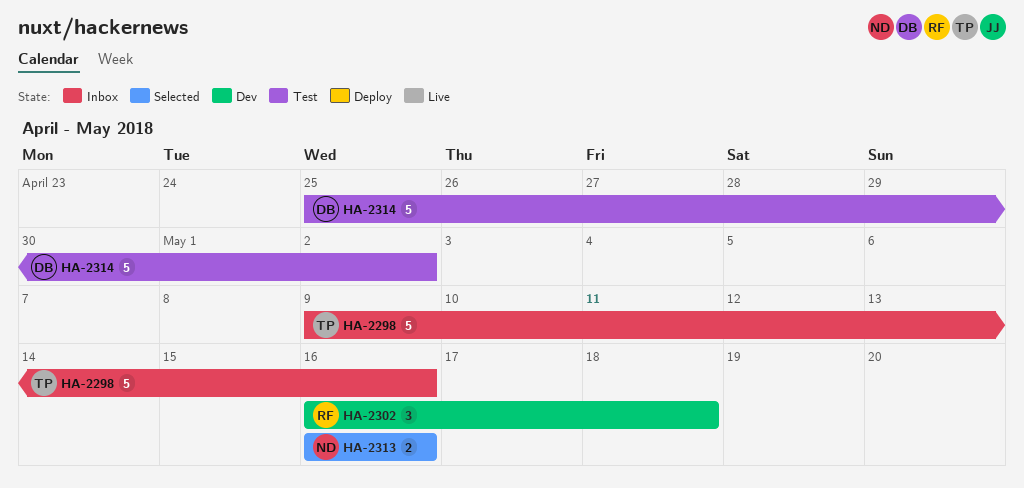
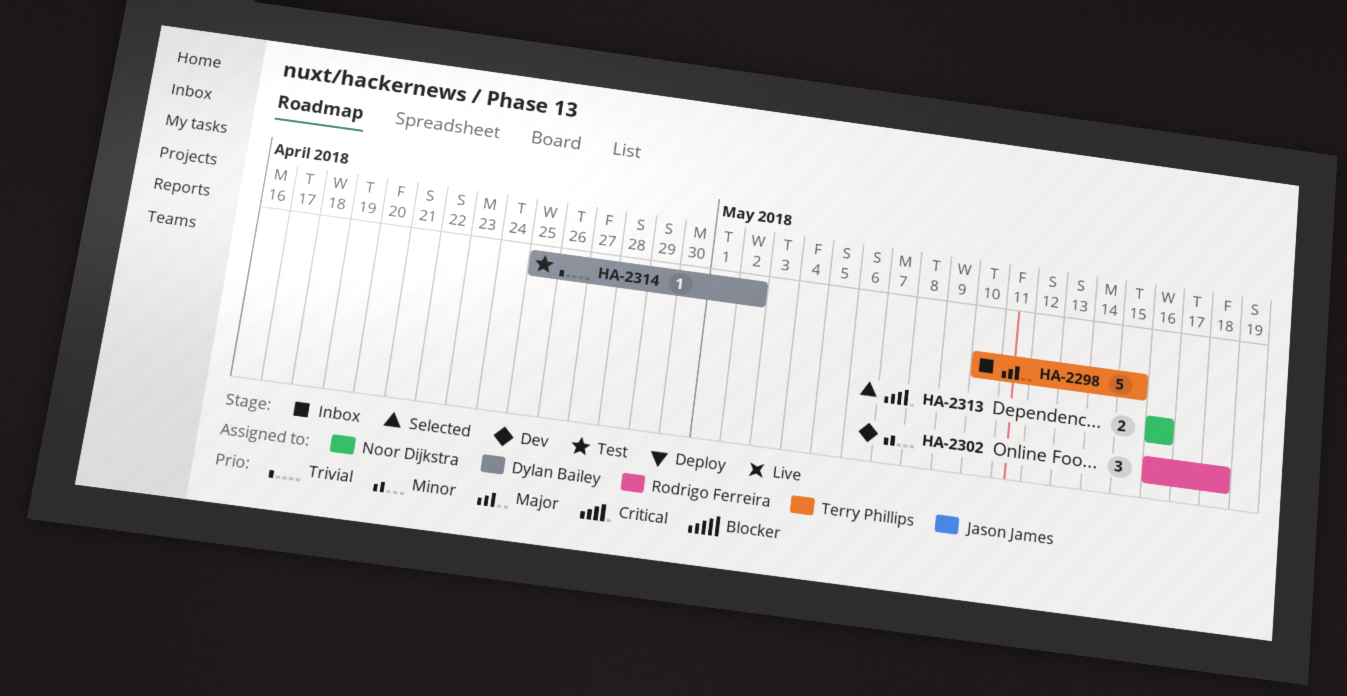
HA-2298, start: May 9 -> May 10
HA-2298, due: May 16 -> May 15
HA-2314, estimate: 5 -> 1

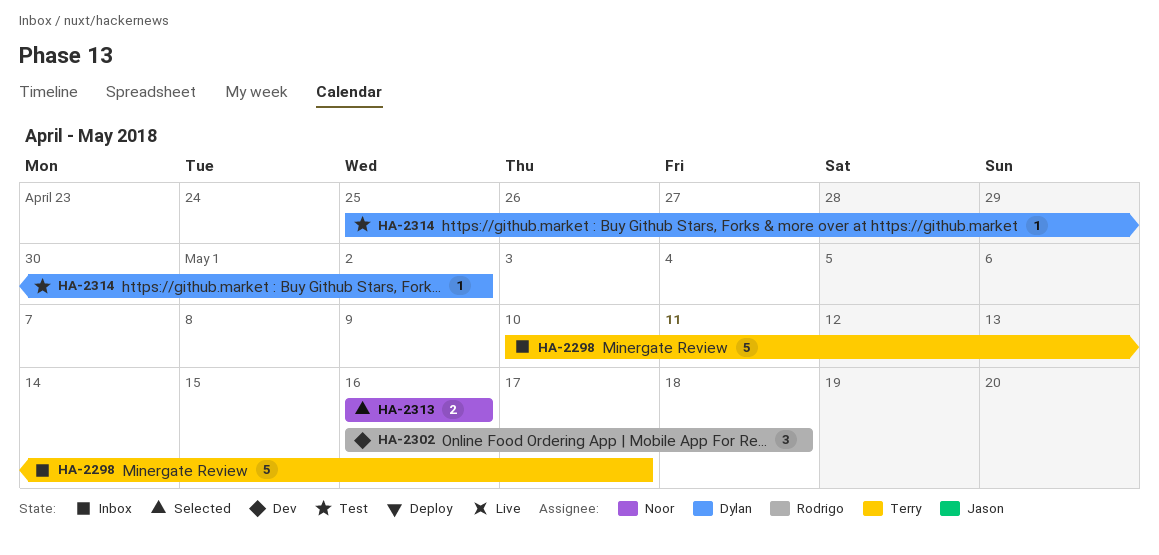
HA-2298, due: May 15 -> May 17

